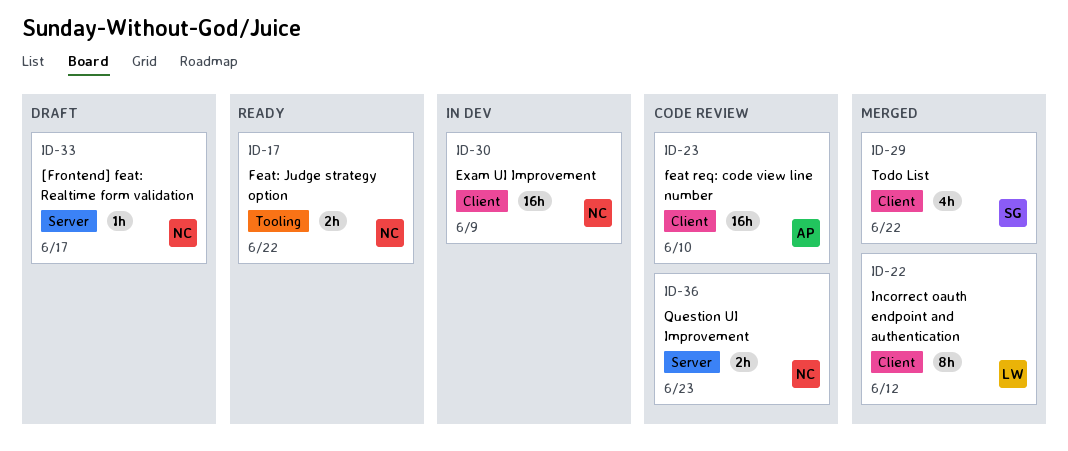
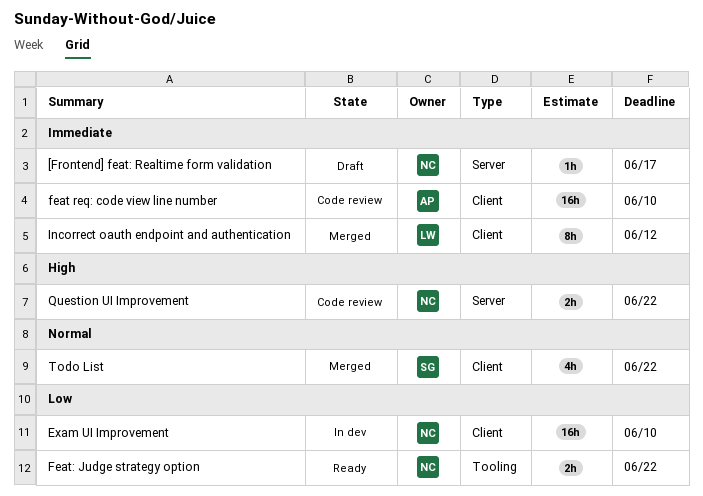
Exam UI Improvement, due: Jun 9 -> Jun 10
Question UI Improvement, due: Jun 23 -> Jun 22

